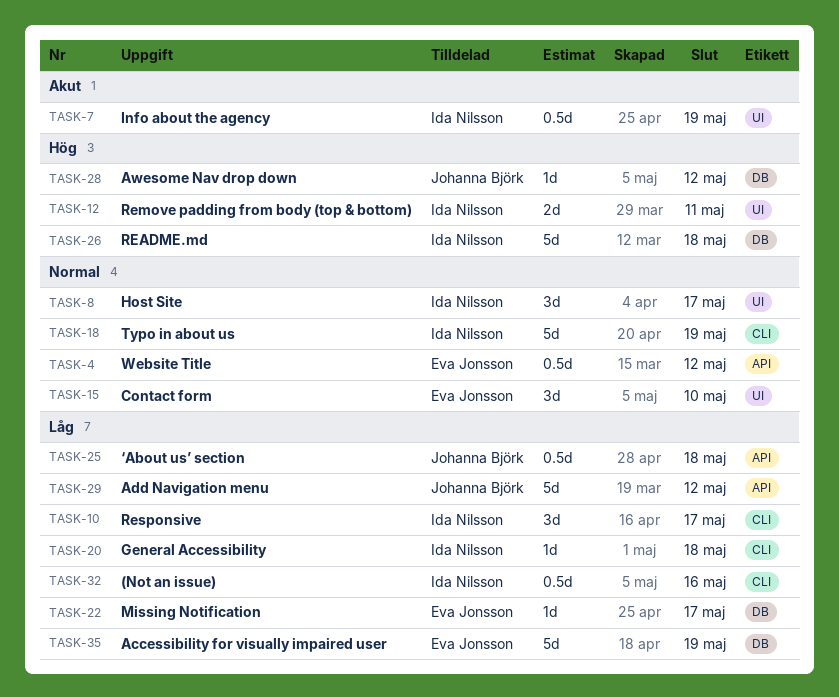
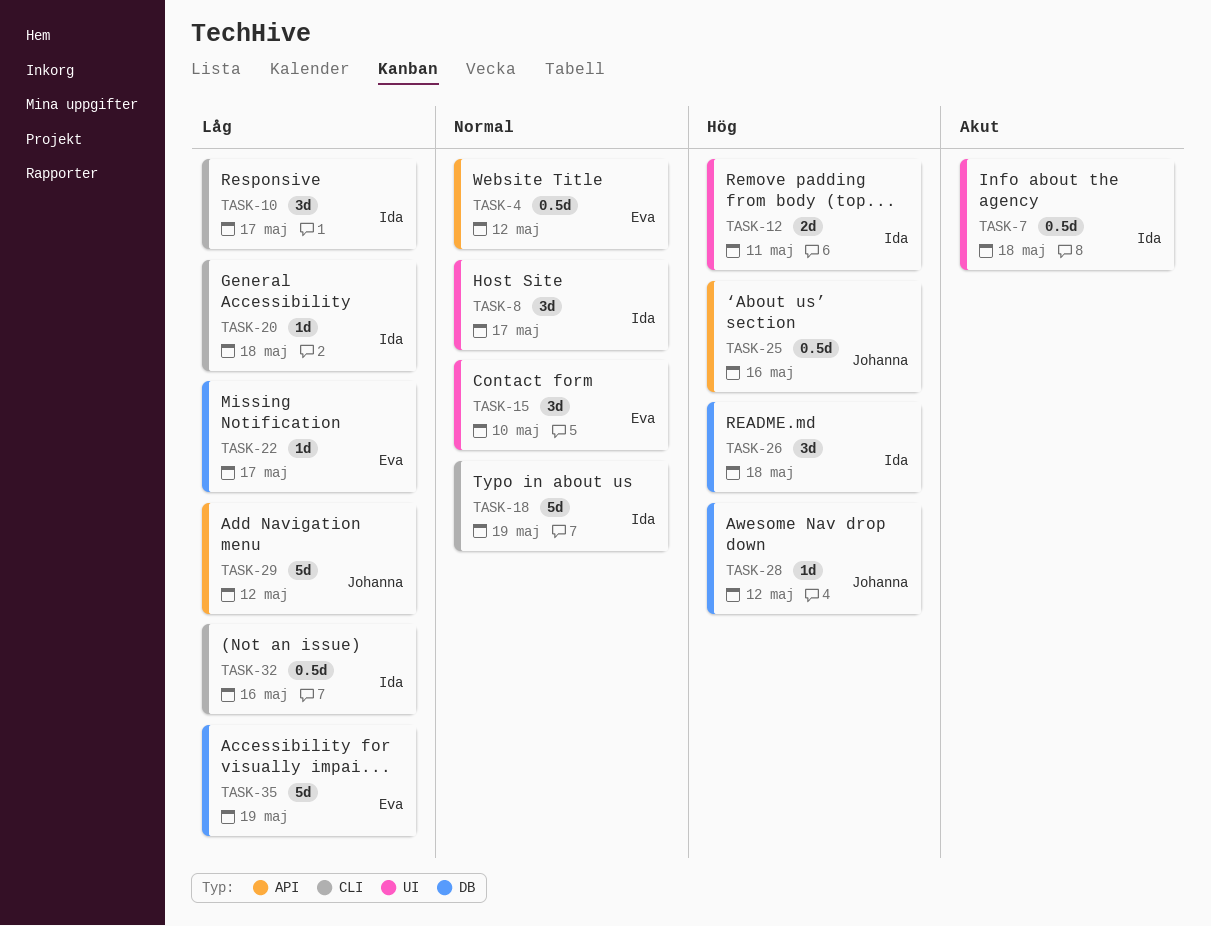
TASK-7, due: May 19 -> May 18
TASK-25, priority: Låg -> Hög
TASK-25, due: May 18 -> May 16
TASK-26, estimate: 5d -> 3d

